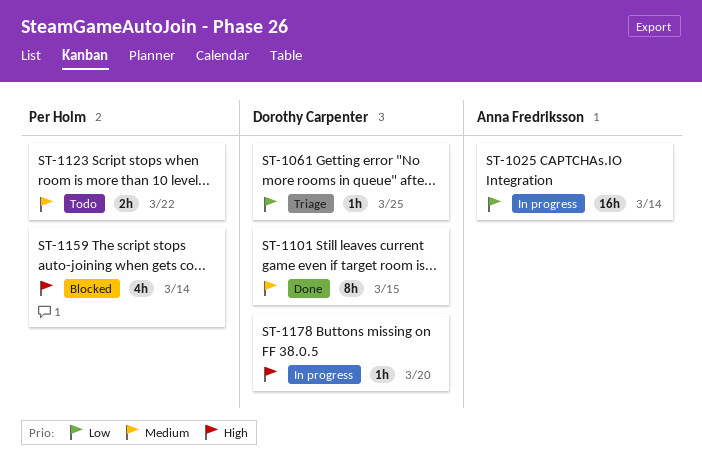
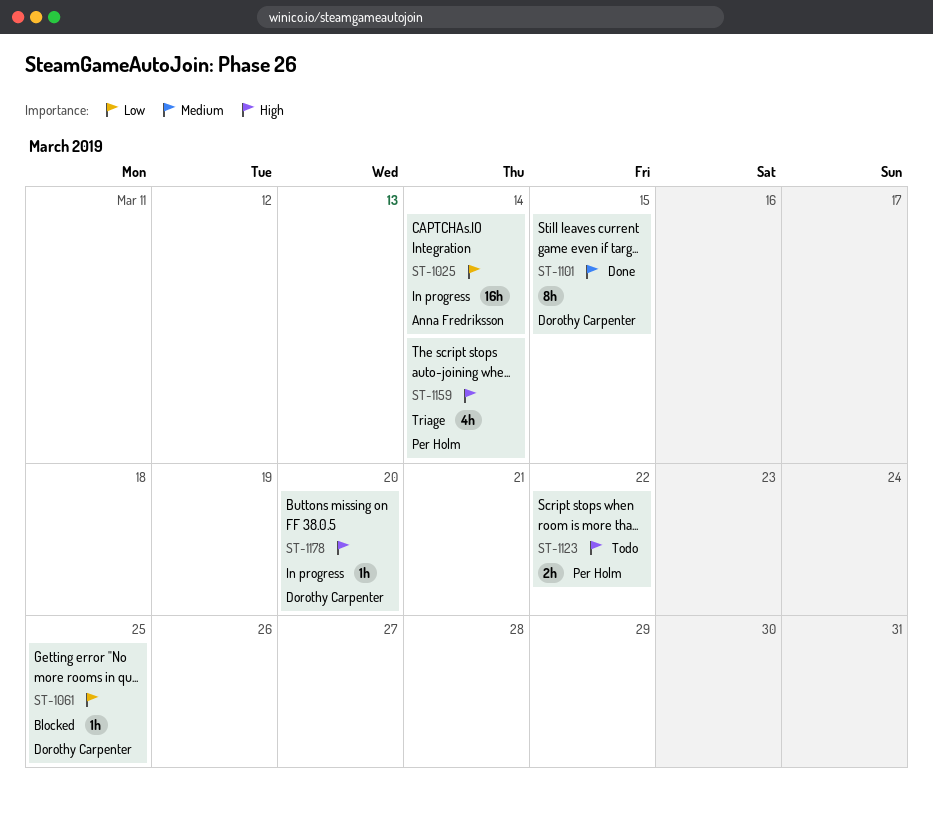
ST-1061, status: Triage -> Blocked
ST-1123, priority: Medium -> High
ST-1159, status: Blocked -> Triage

